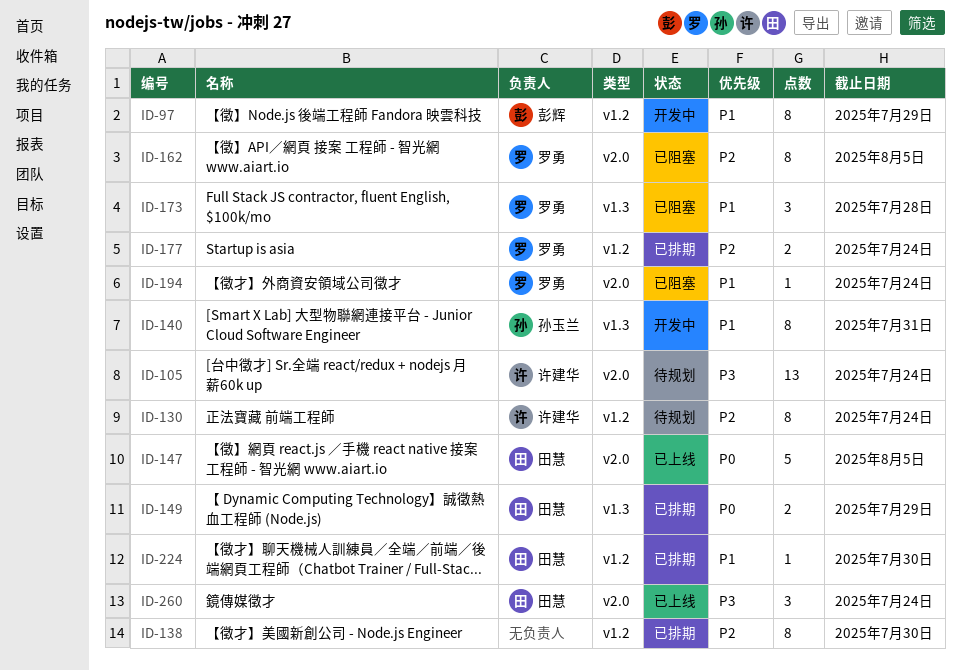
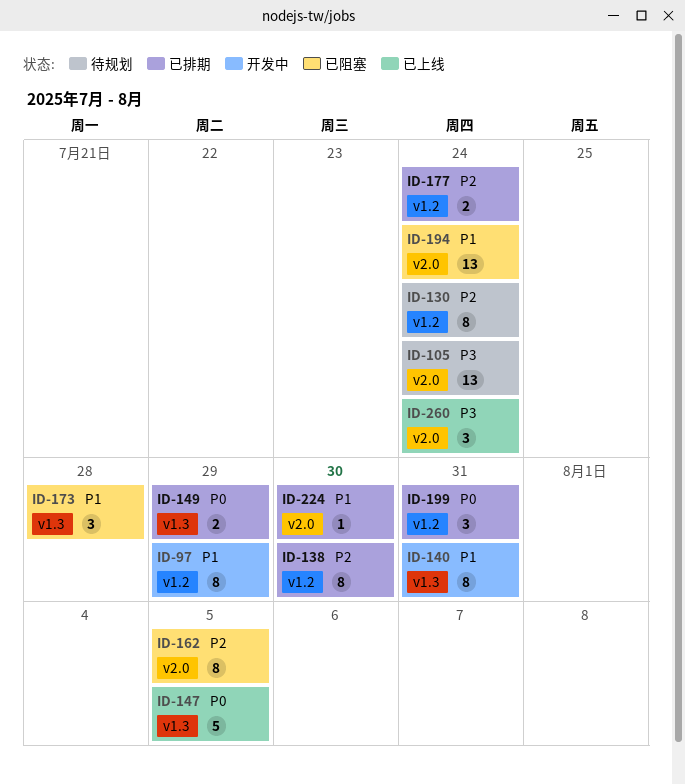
ID-147, label: v2.0 -> v1.3
ID-194, estimate: 1 -> 13
ID-199: none -> present
ID-224, label: v1.2 -> v2.0

